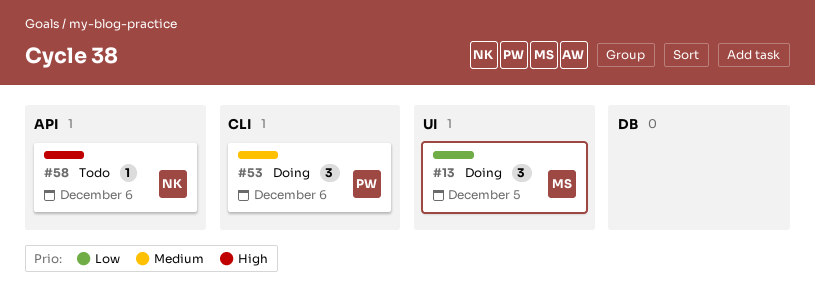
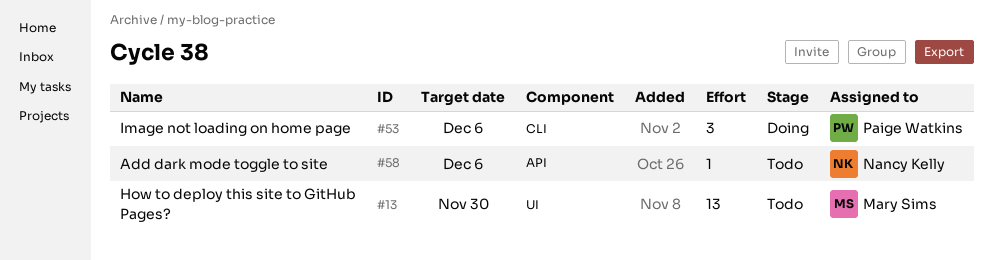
#13, status: Doing -> Todo
#13, estimate: 3 -> 13
#13, due: Dec 5 -> Nov 30

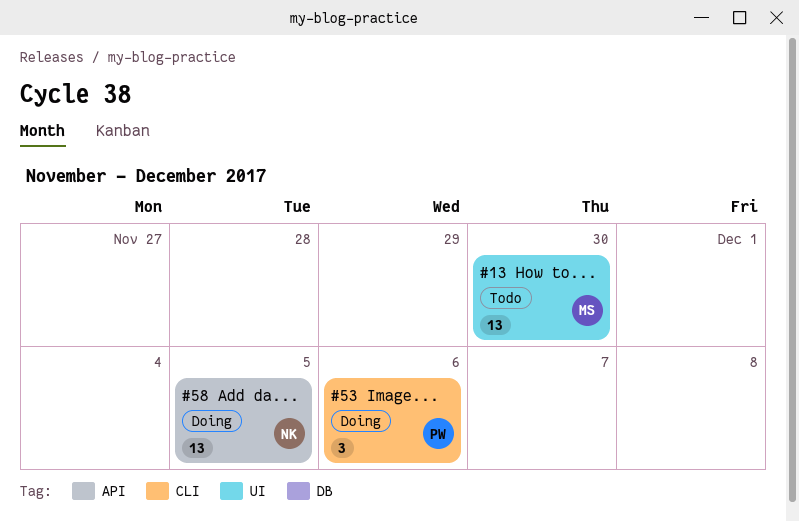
#58, status: Todo -> Doing
#58, estimate: 1 -> 13
#58, due: Dec 6 -> Dec 5

